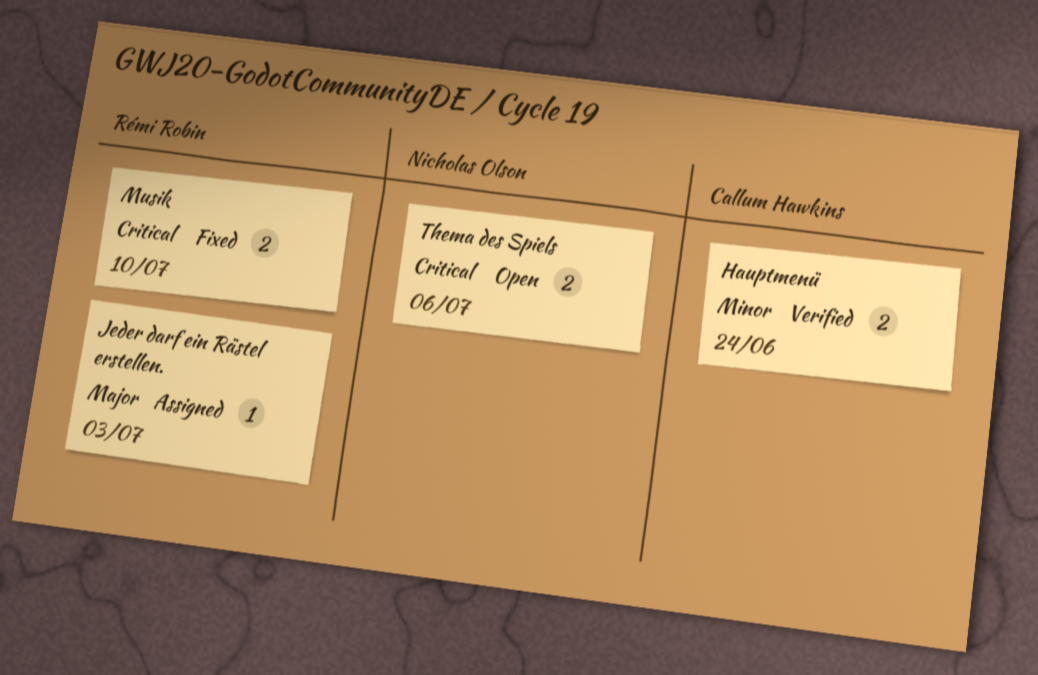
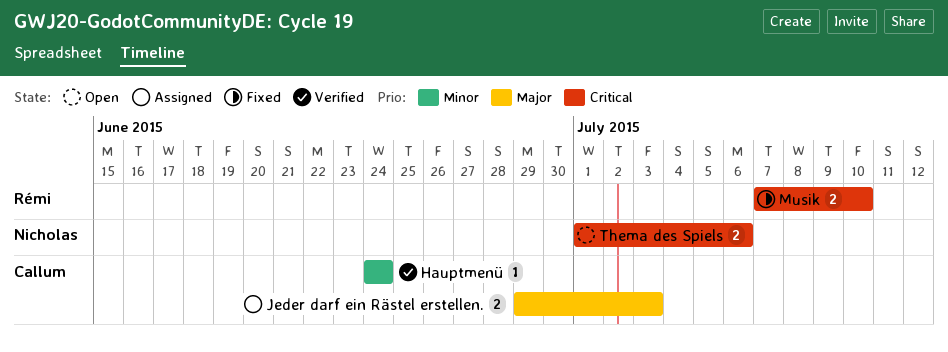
Hauptmenü, estimate: 2 -> 1
Jeder darf ein Rästel erstellen., owner: Rémi Robin -> Callum Hawkins
Jeder darf ein Rästel erstellen., estimate: 1 -> 2

